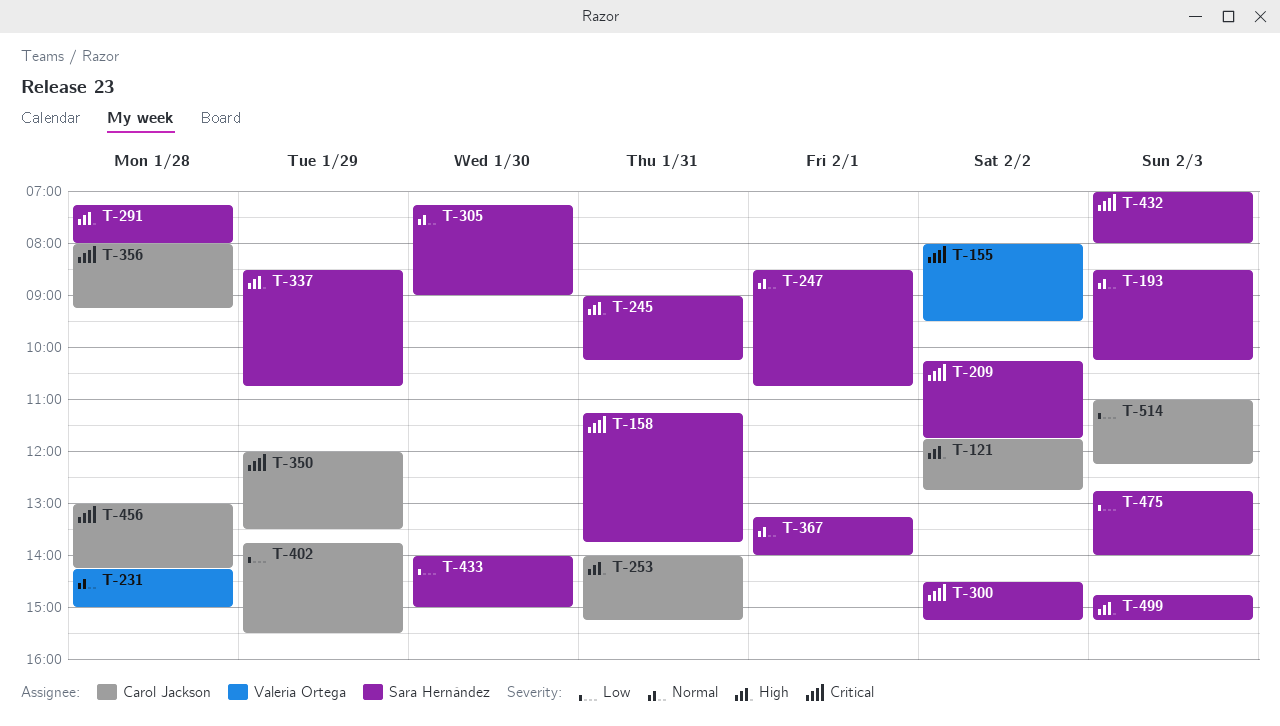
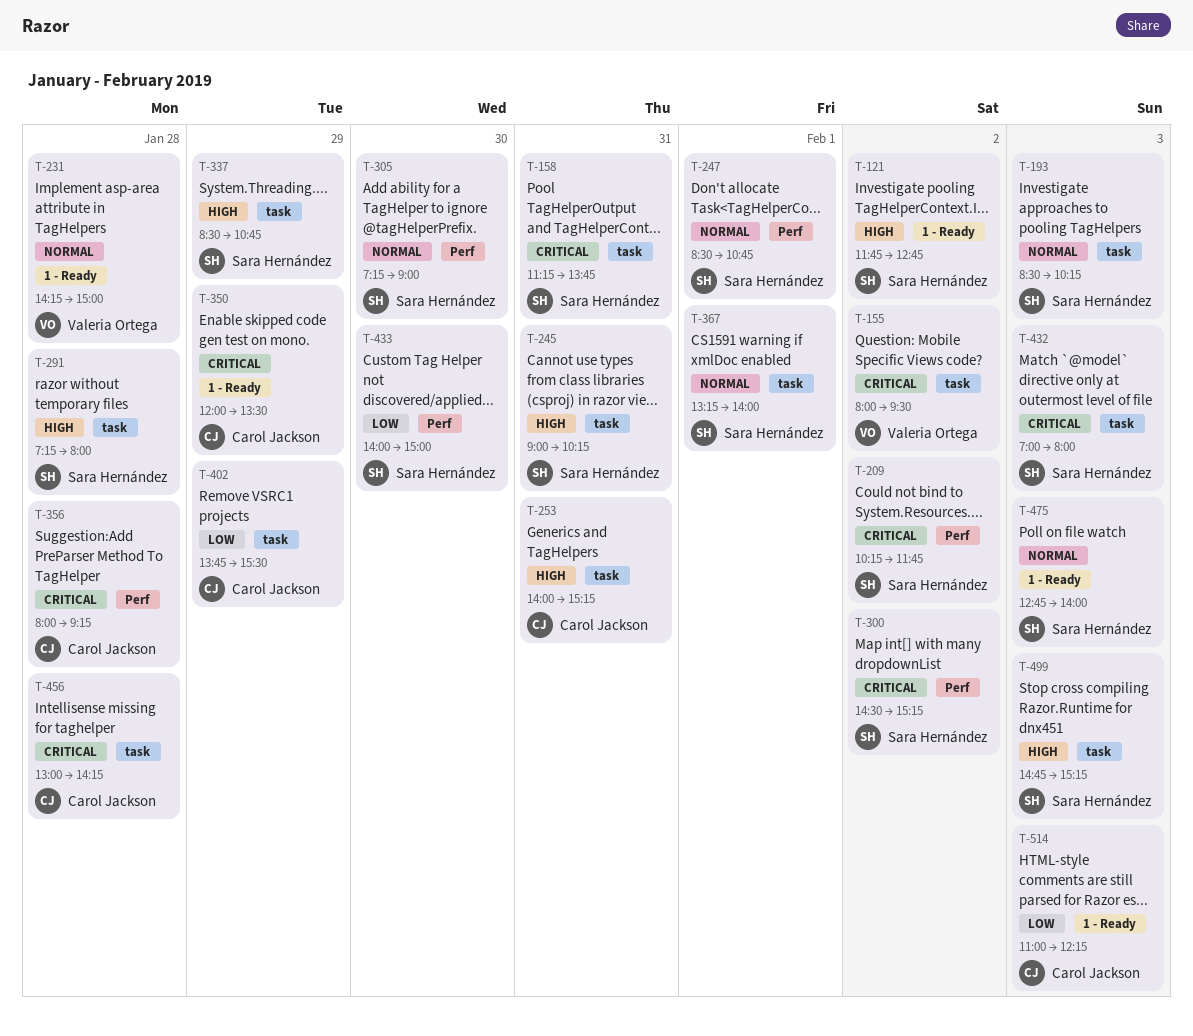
T-121, owner: Carol Jackson -> Sara Hernández
T-475, priority: Low -> Normal

